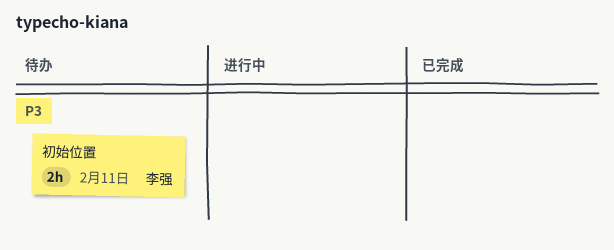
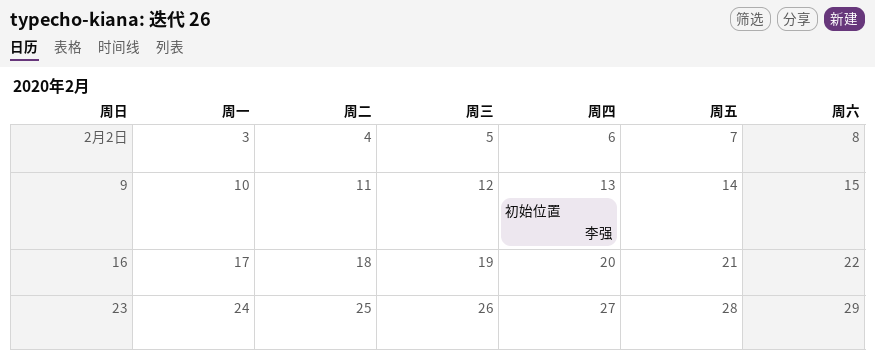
初始位置, due: Feb 11 -> Feb 13

